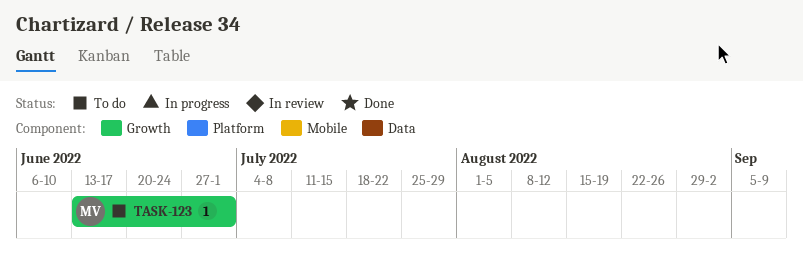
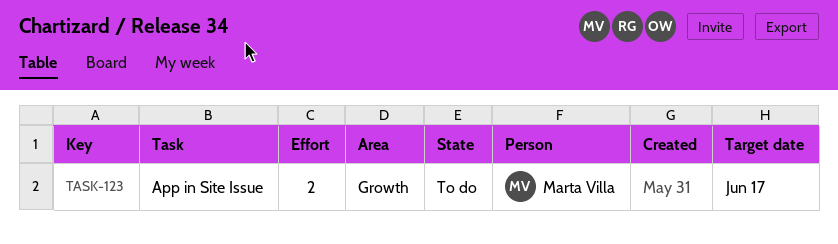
TASK-123, estimate: 1 -> 2
TASK-123, due: Jul 1 -> Jun 17

